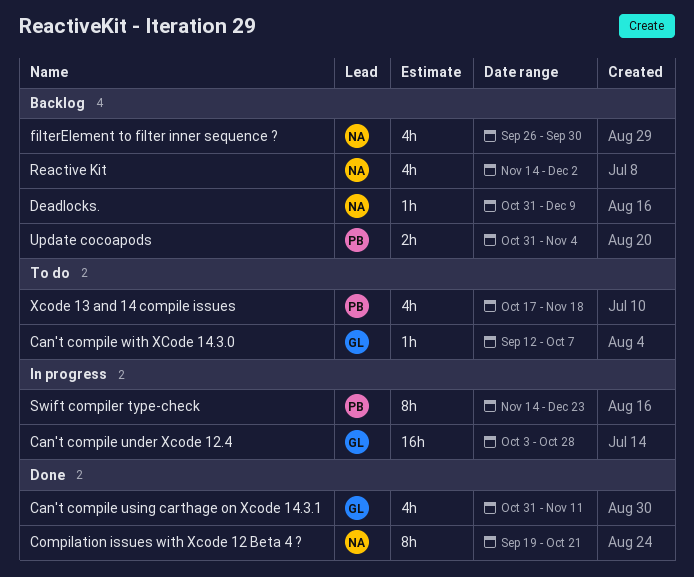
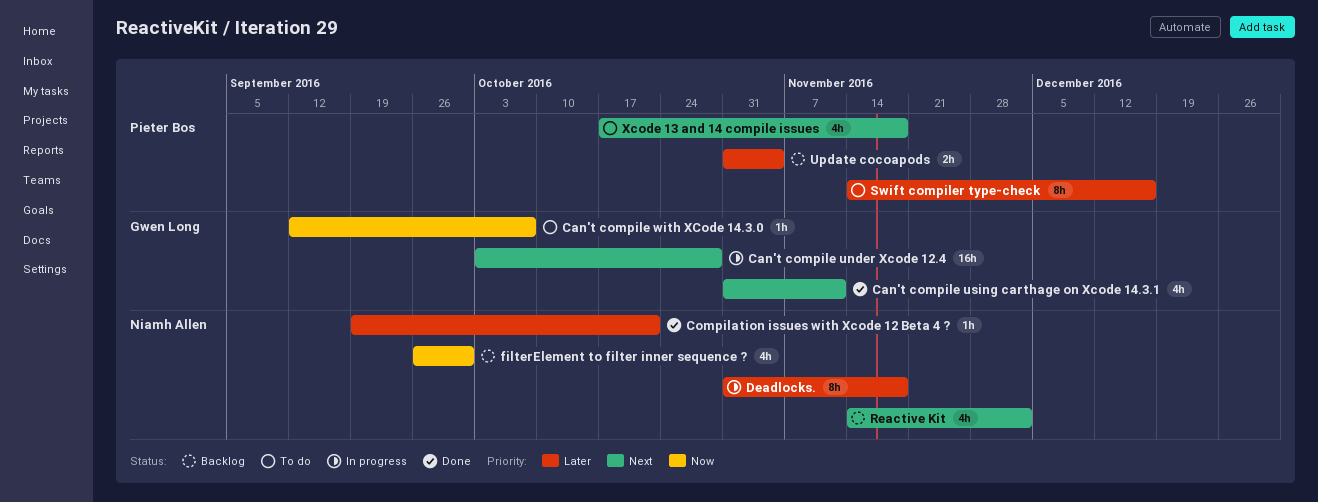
Compilation issues with Xcode 12 Beta 4 ?, estimate: 8h -> 1h
Deadlocks., status: Backlog -> In progress
Deadlocks., estimate: 1h -> 8h
Deadlocks., due: Dec 9 -> Nov 18
Swift compiler type-check, status: In progress -> To do
Swift compiler type-check, due: Dec 23 -> Dec 16

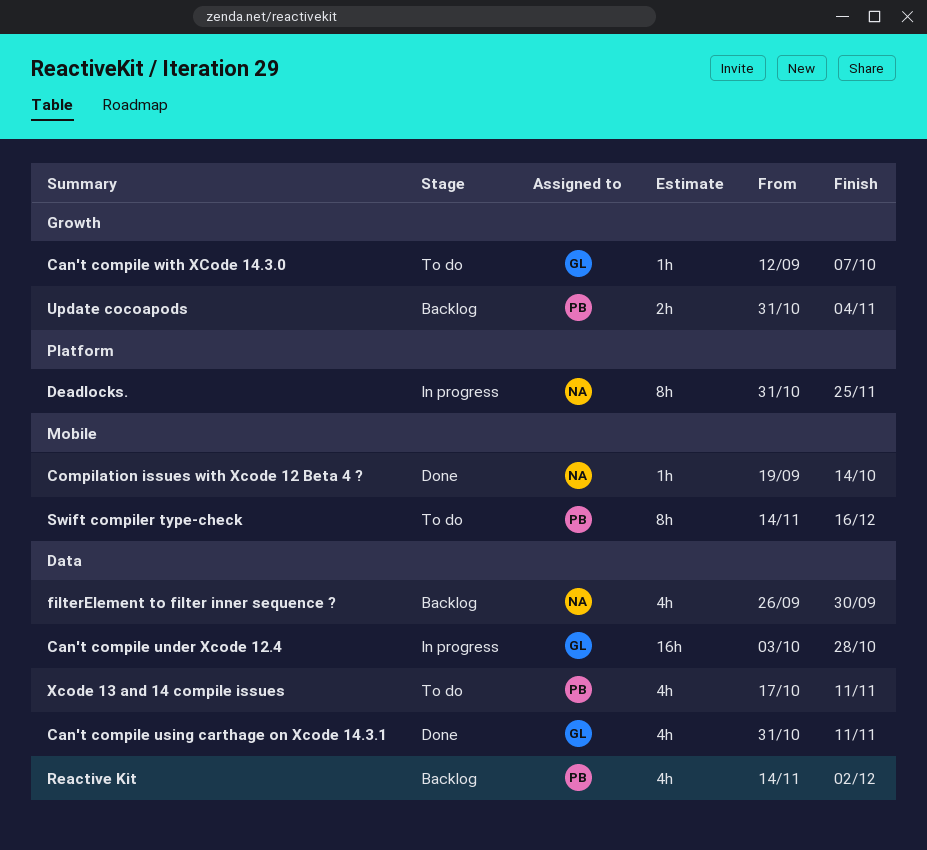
Compilation issues with Xcode 12 Beta 4 ?, due: Oct 21 -> Oct 14
Deadlocks., due: Nov 18 -> Nov 25
Reactive Kit, owner: Niamh Allen -> Pieter Bos
Xcode 13 and 14 compile issues, due: Nov 18 -> Nov 11

